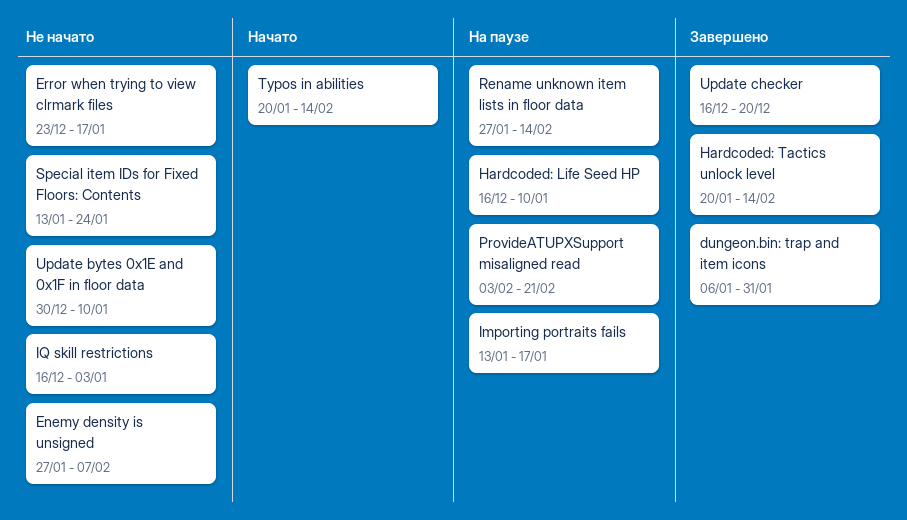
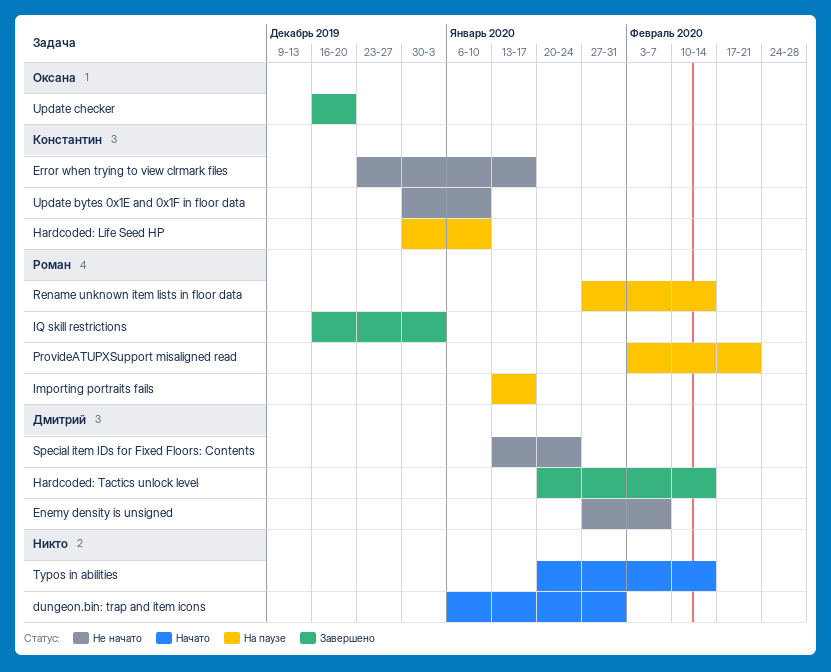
dungeon.bin: trap and item icons, status: Завершено -> Начато
Hardcoded: Life Seed HP, start: Dec 16 -> Dec 30
IQ skill restrictions, status: Не начато -> Завершено

